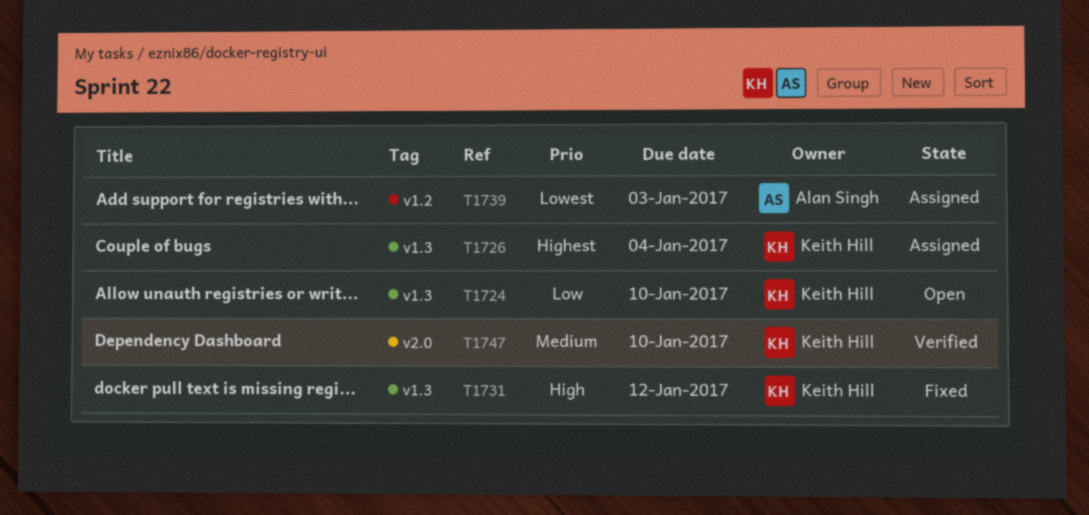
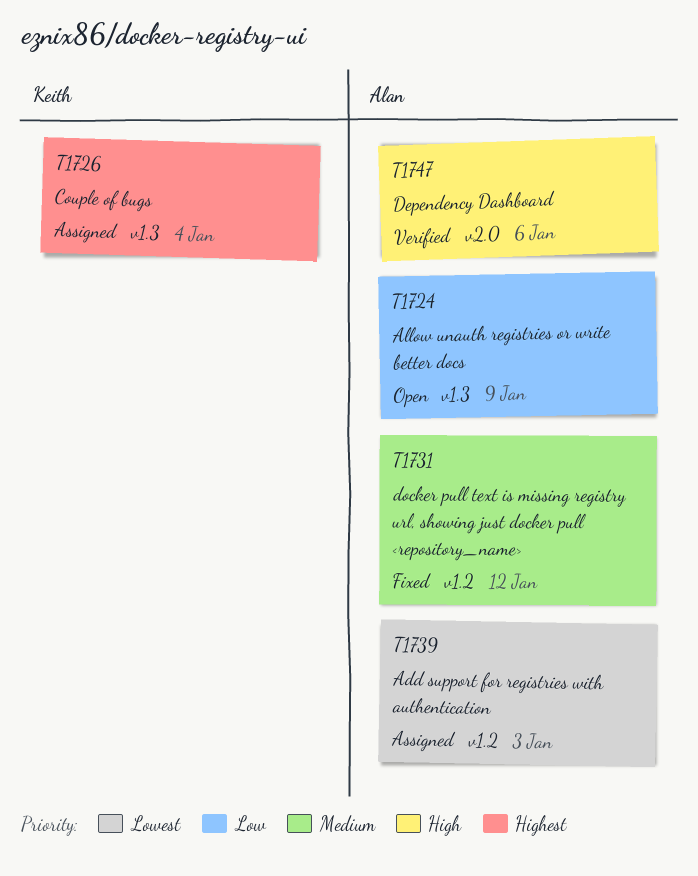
T1724, owner: Keith Hill -> Alan Singh
T1724, due: Jan 10 -> Jan 9
T1731, owner: Keith Hill -> Alan Singh
T1731, priority: High -> Medium
T1731, label: v1.3 -> v1.2
T1747, owner: Keith Hill -> Alan Singh
T1747, priority: Medium -> High
T1747, due: Jan 10 -> Jan 6

